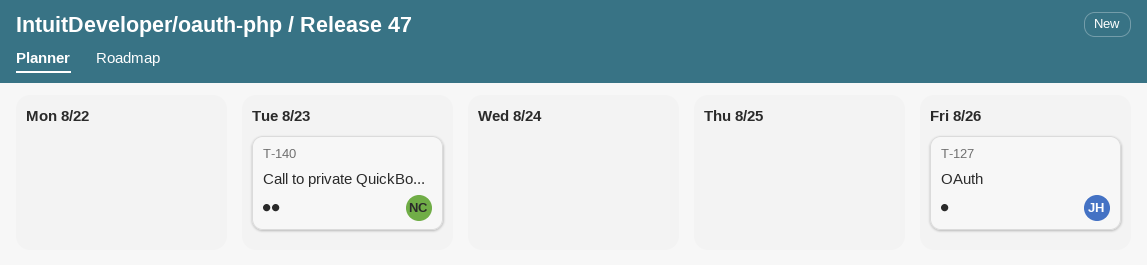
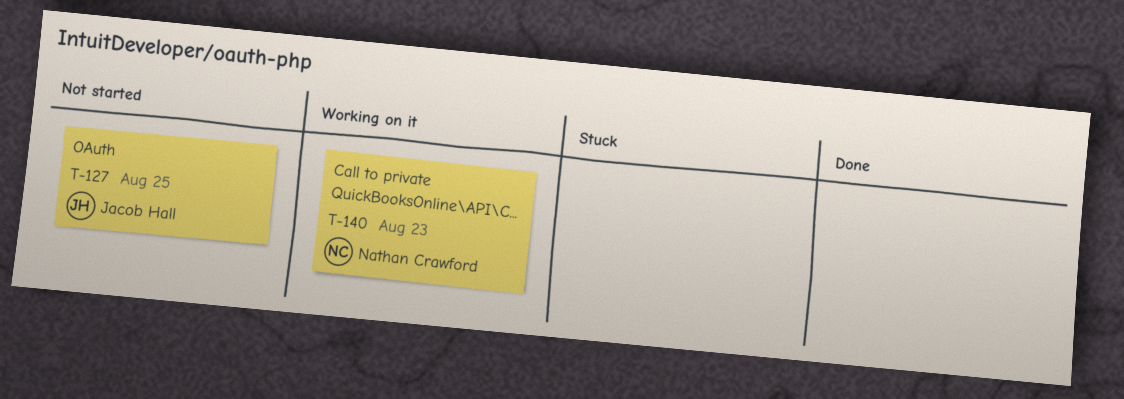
T-127, due: Aug 26 -> Aug 25

